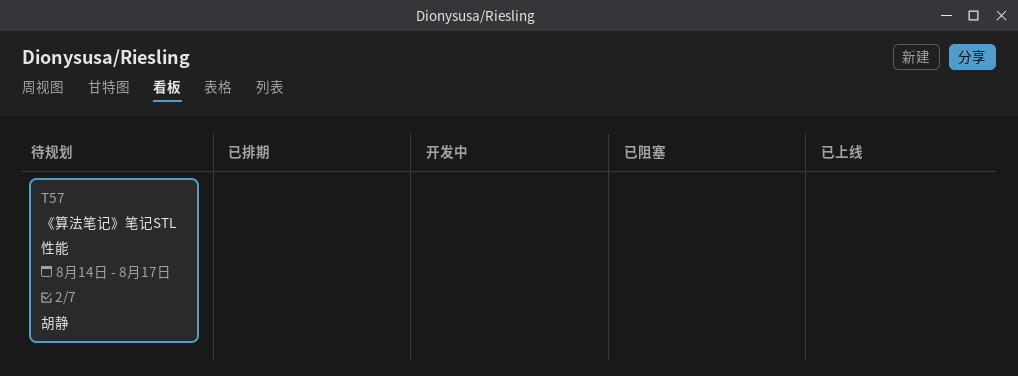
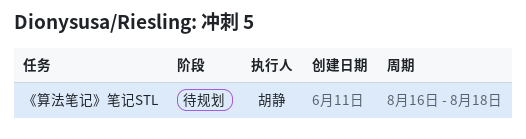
《算法笔记》笔记STL, start: Aug 14 -> Aug 16
《算法笔记》笔记STL, due: Aug 17 -> Aug 18

